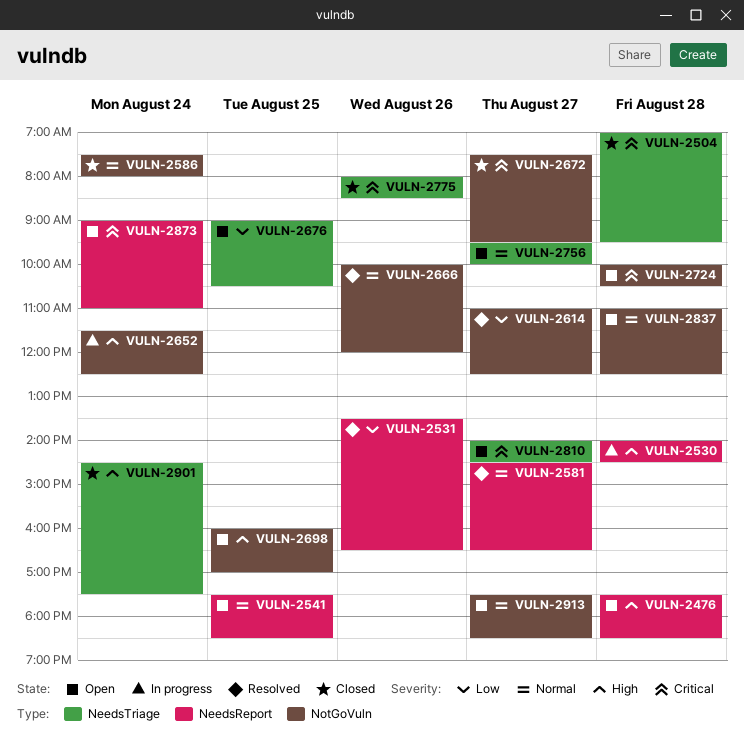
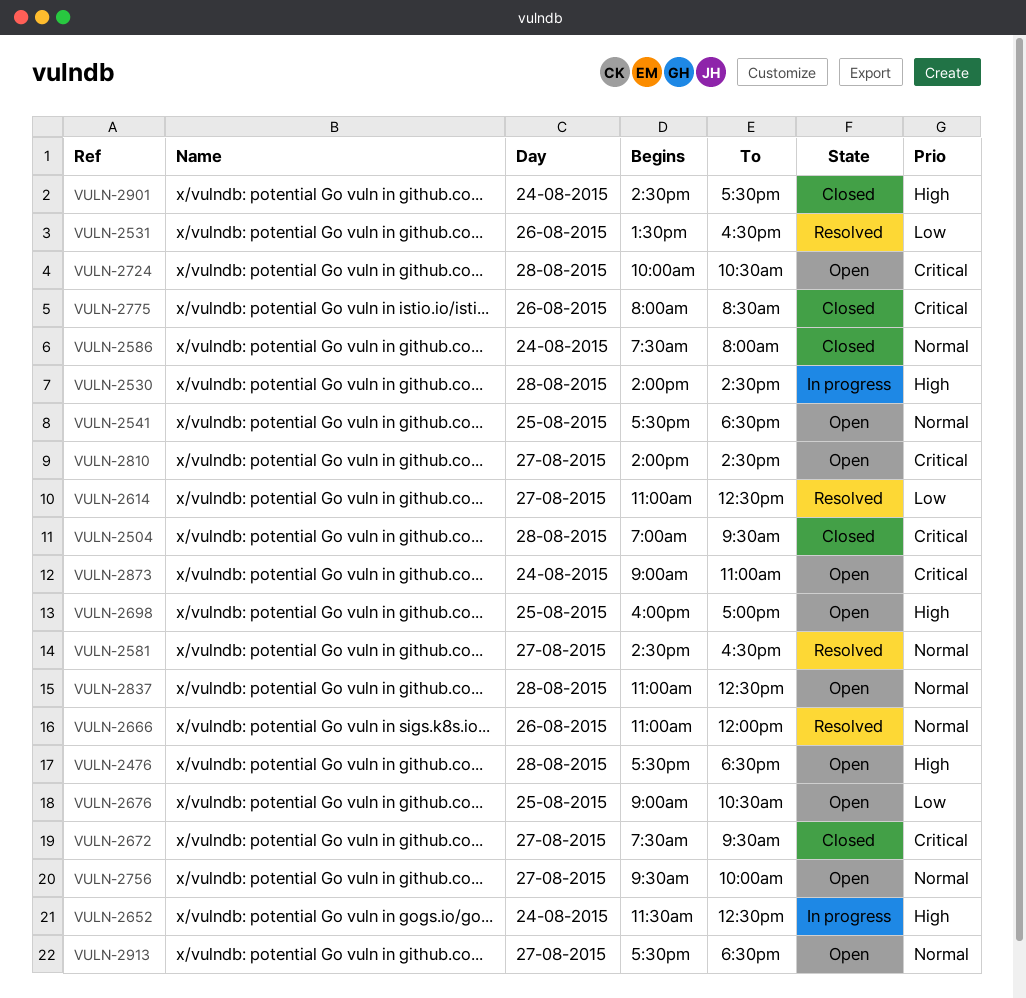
VULN-2666, begins: 10:00 -> 11:00

